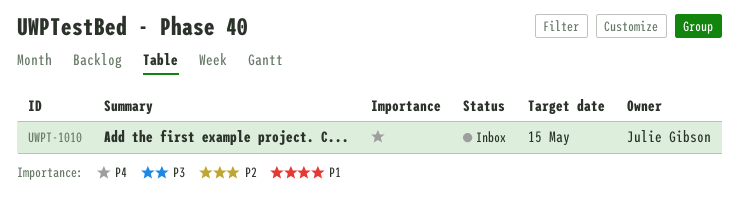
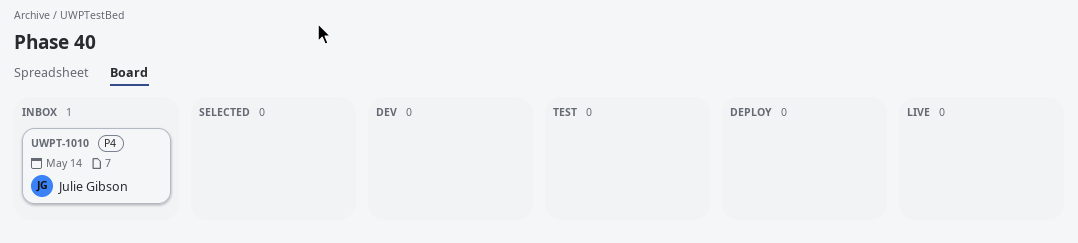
UWPT-1010, due: May 15 -> May 14

